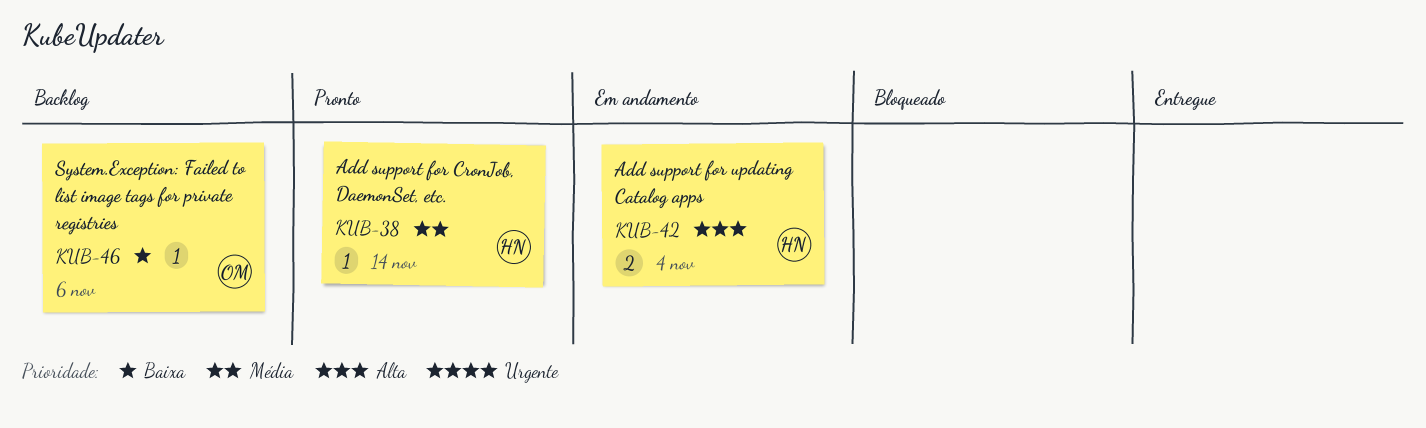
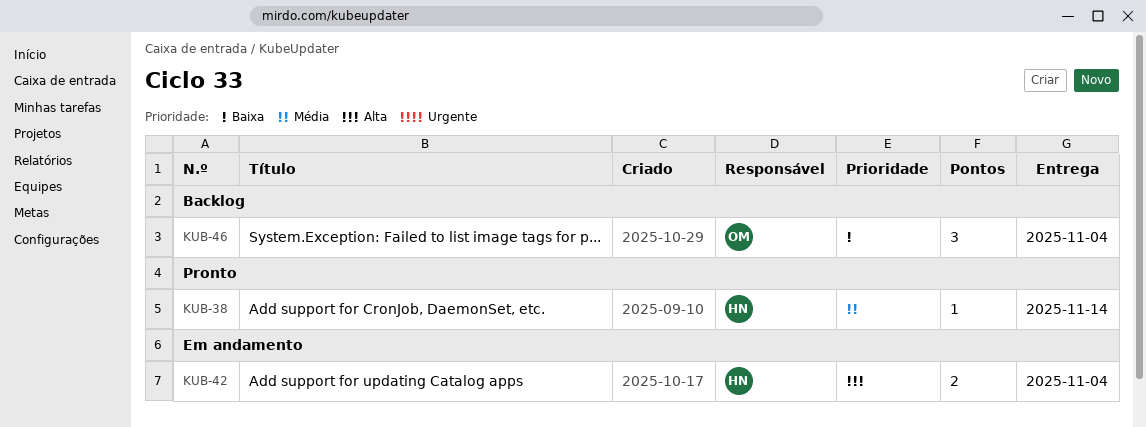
KUB-46, estimate: 1 -> 3
KUB-46, due: Nov 6 -> Nov 4

